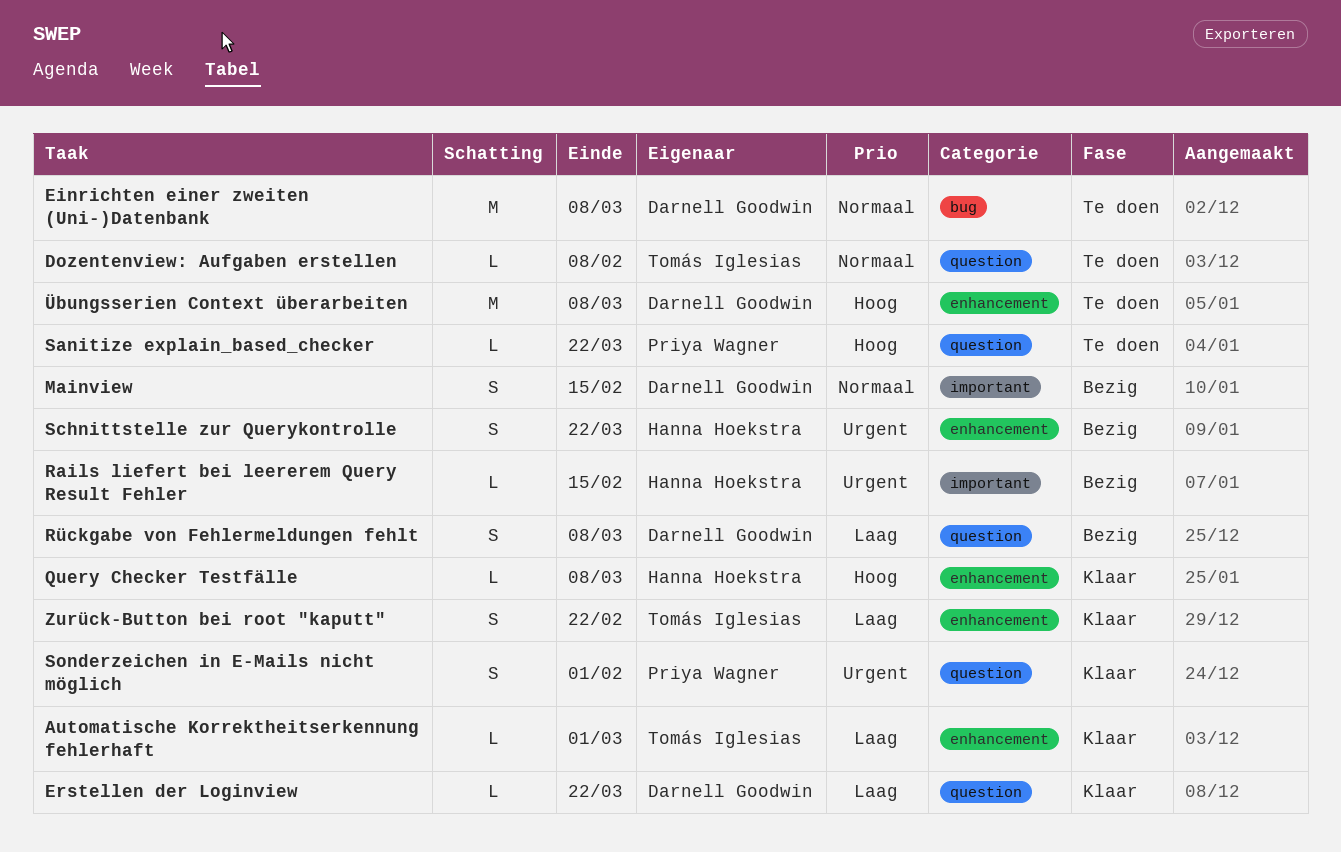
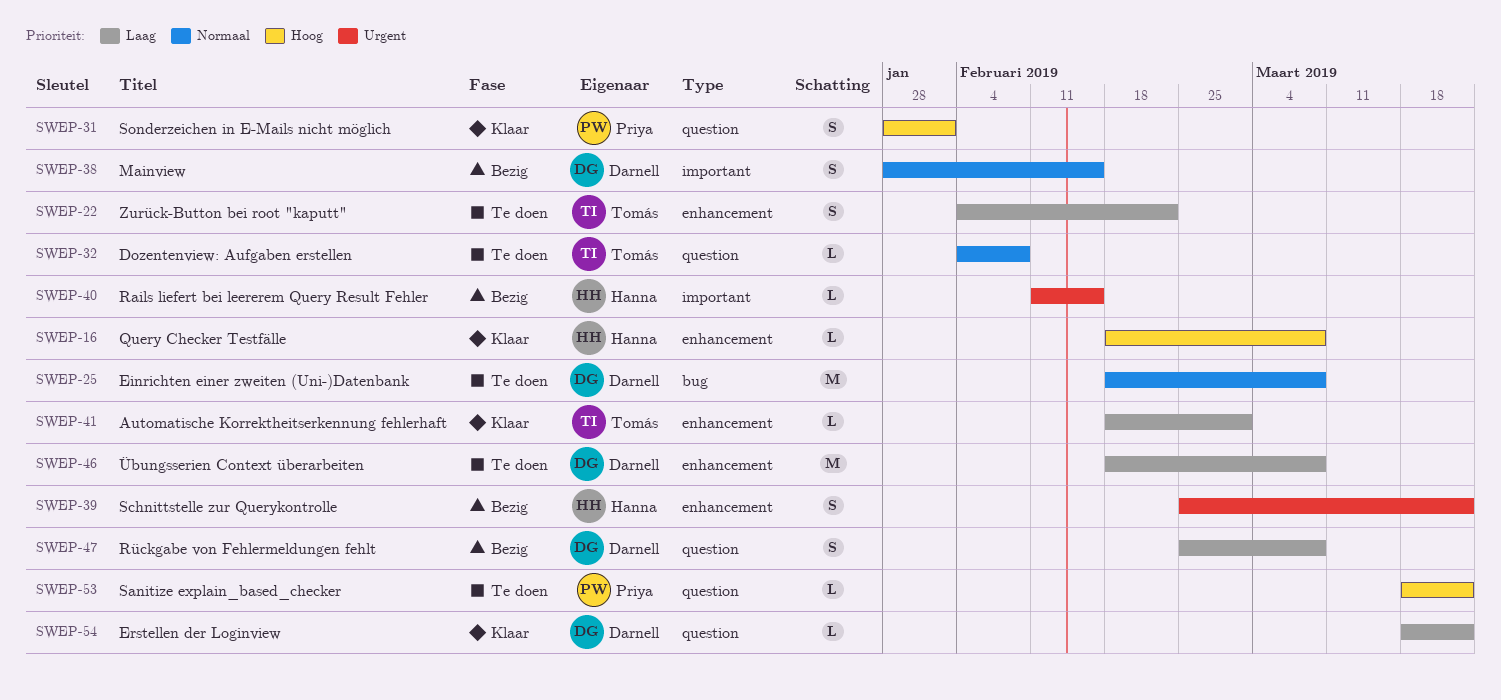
Sonderzeichen in E-Mails nicht möglich, priority: Urgent -> Hoog
Zurück-Button bei root "kaputt", status: Klaar -> Te doen
Übungsserien Context überarbeiten, priority: Hoog -> Laag

